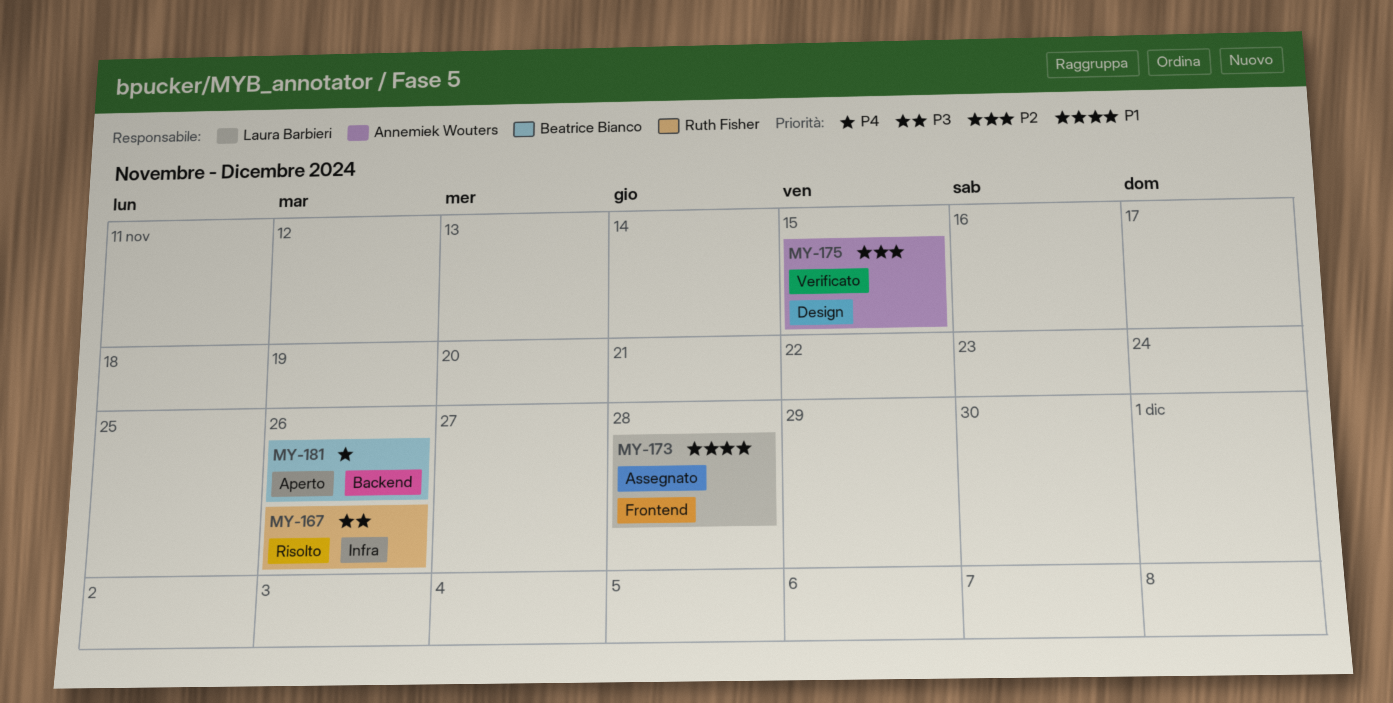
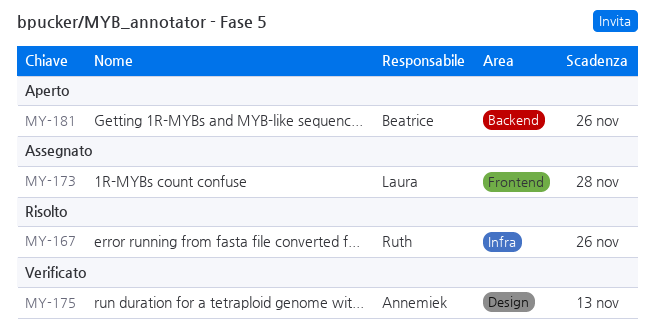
MY-175, due: Nov 15 -> Nov 13

